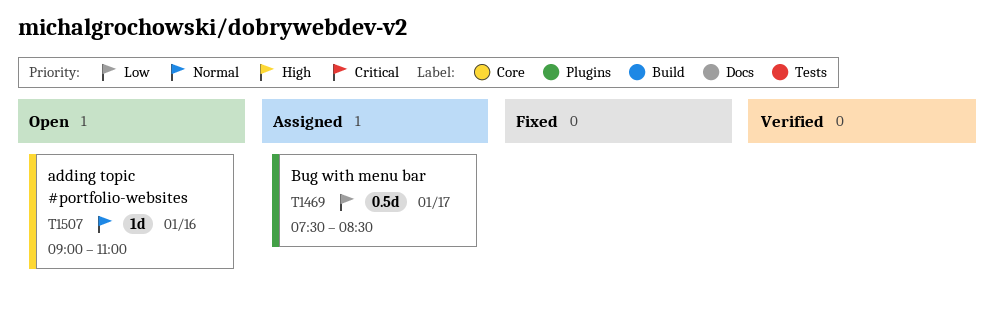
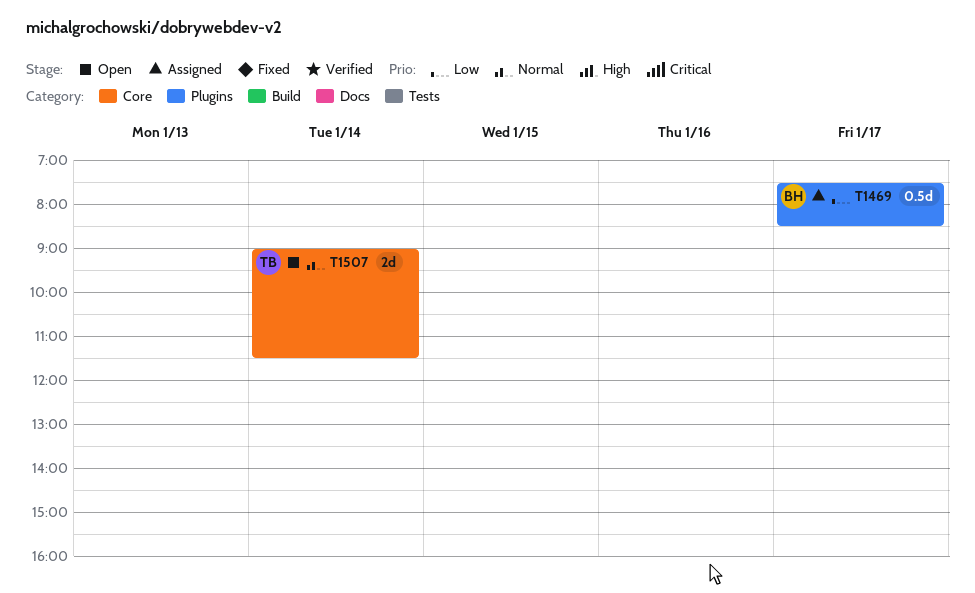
T1507, estimate: 1d -> 2d
T1507, day: Jan 16 -> Jan 14
T1507, ends: 11:00 -> 11:30

